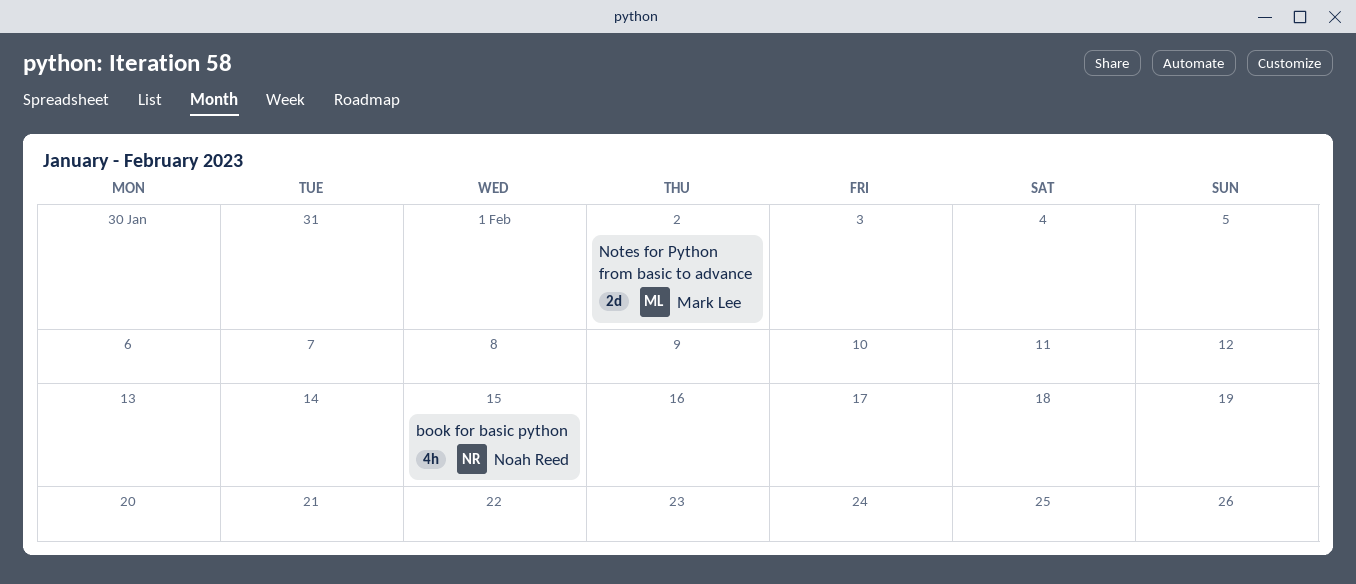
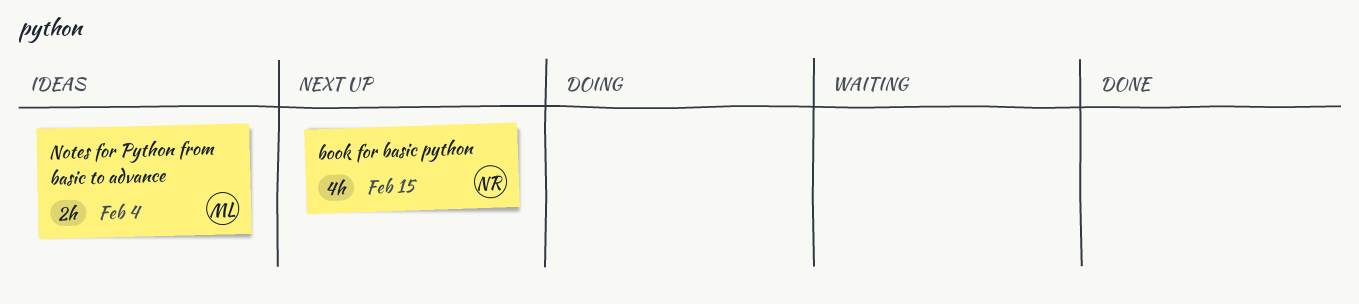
Notes for Python from basic to advance, estimate: 2d -> 2h
Notes for Python from basic to advance, due: Feb 2 -> Feb 4

